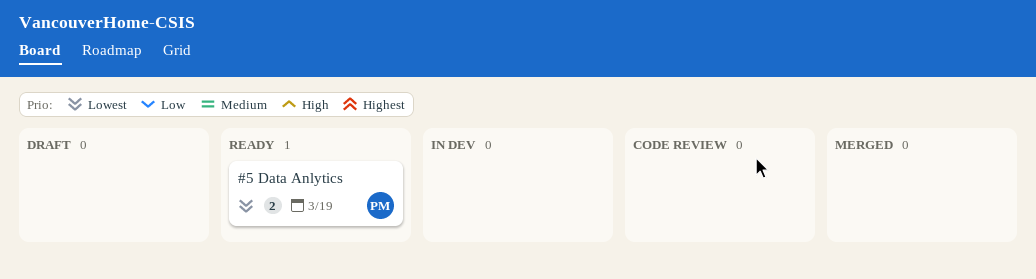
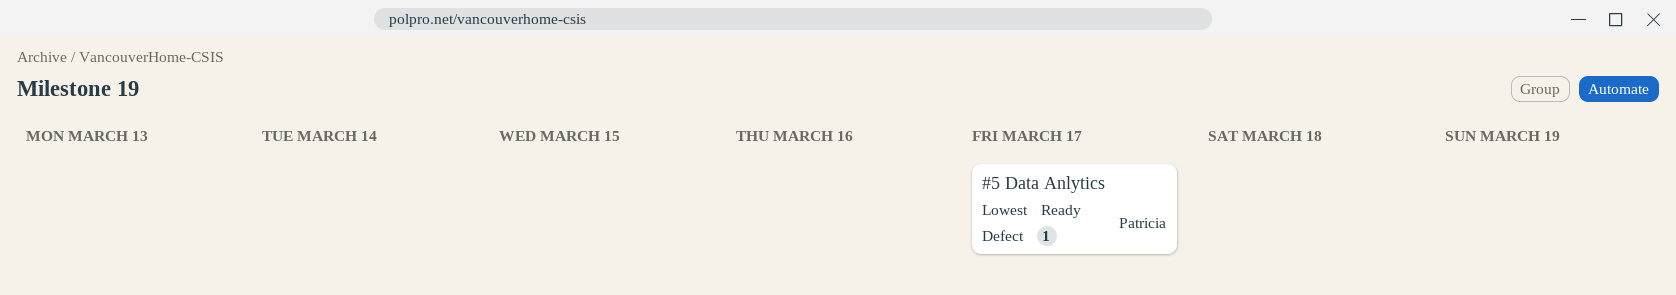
#5, estimate: 2 -> 1
#5, due: Mar 19 -> Mar 17

